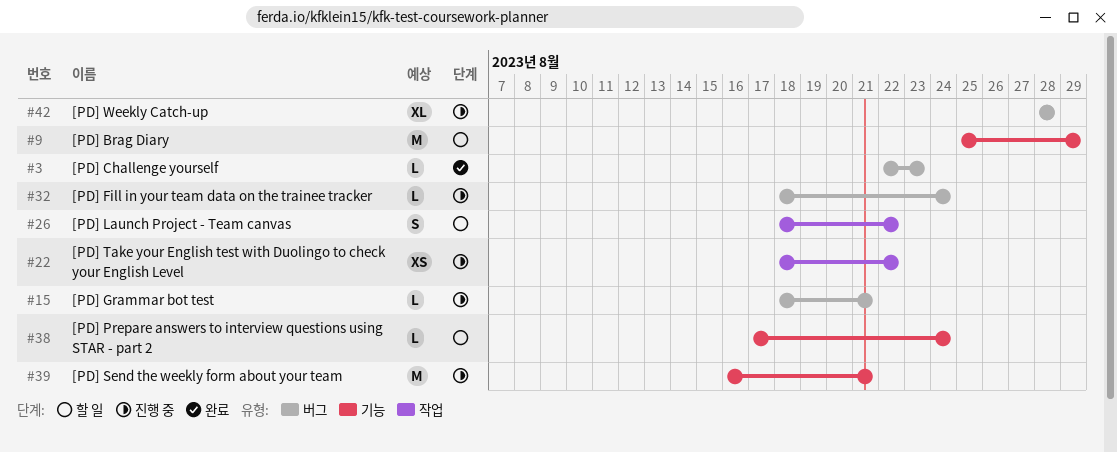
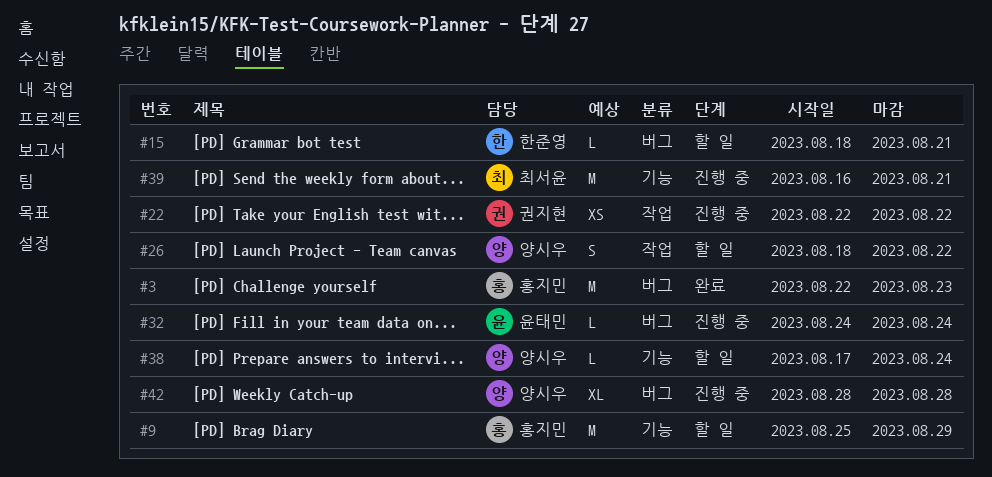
#3, estimate: L -> M
#15, status: 진행 중 -> 할 일
#22, start: Aug 18 -> Aug 22
#32, start: Aug 18 -> Aug 24

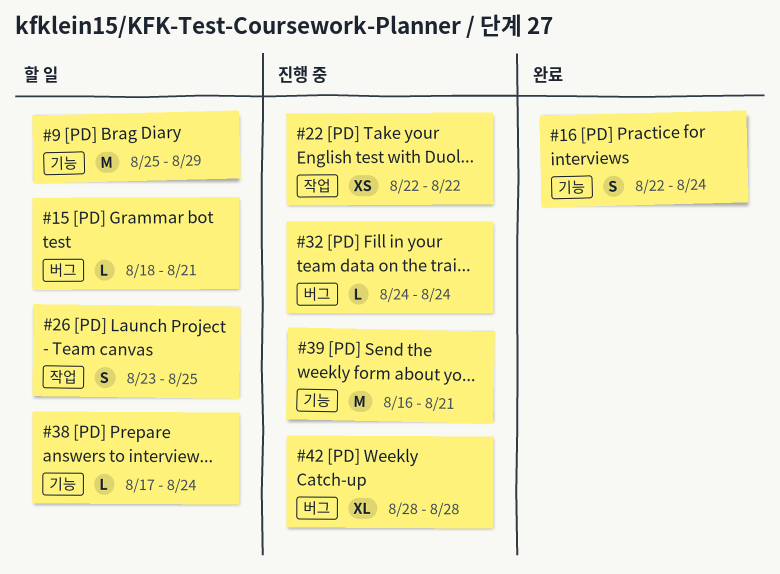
#3: present -> none
#16: none -> present
#26, start: Aug 18 -> Aug 23
#26, due: Aug 22 -> Aug 25

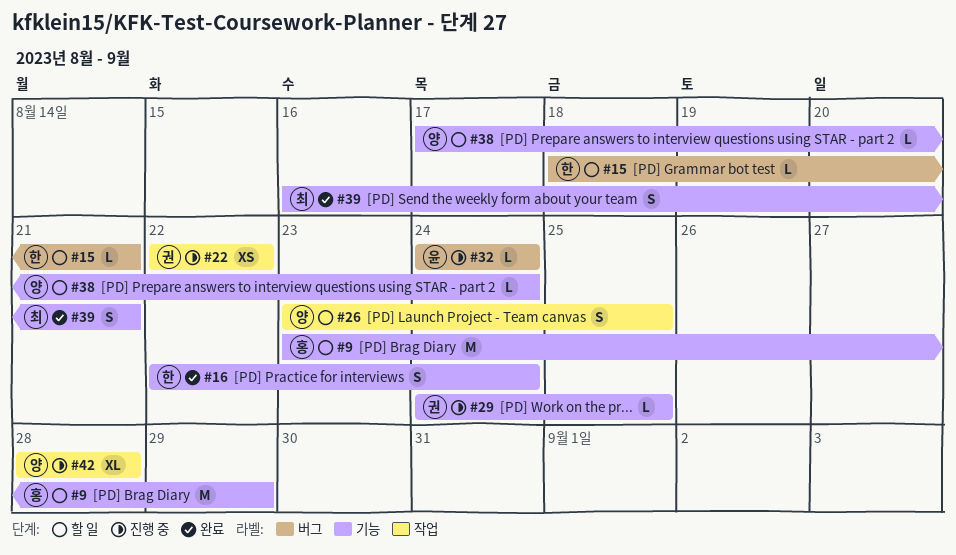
#9, start: Aug 25 -> Aug 23
#29: none -> present
#39, status: 진행 중 -> 완료
#39, estimate: M -> S
#42, label: 버그 -> 작업

